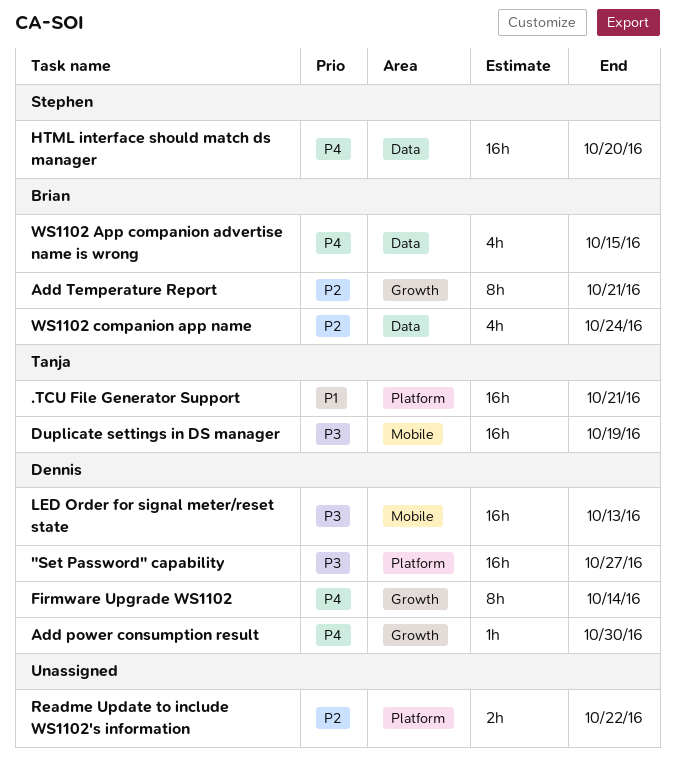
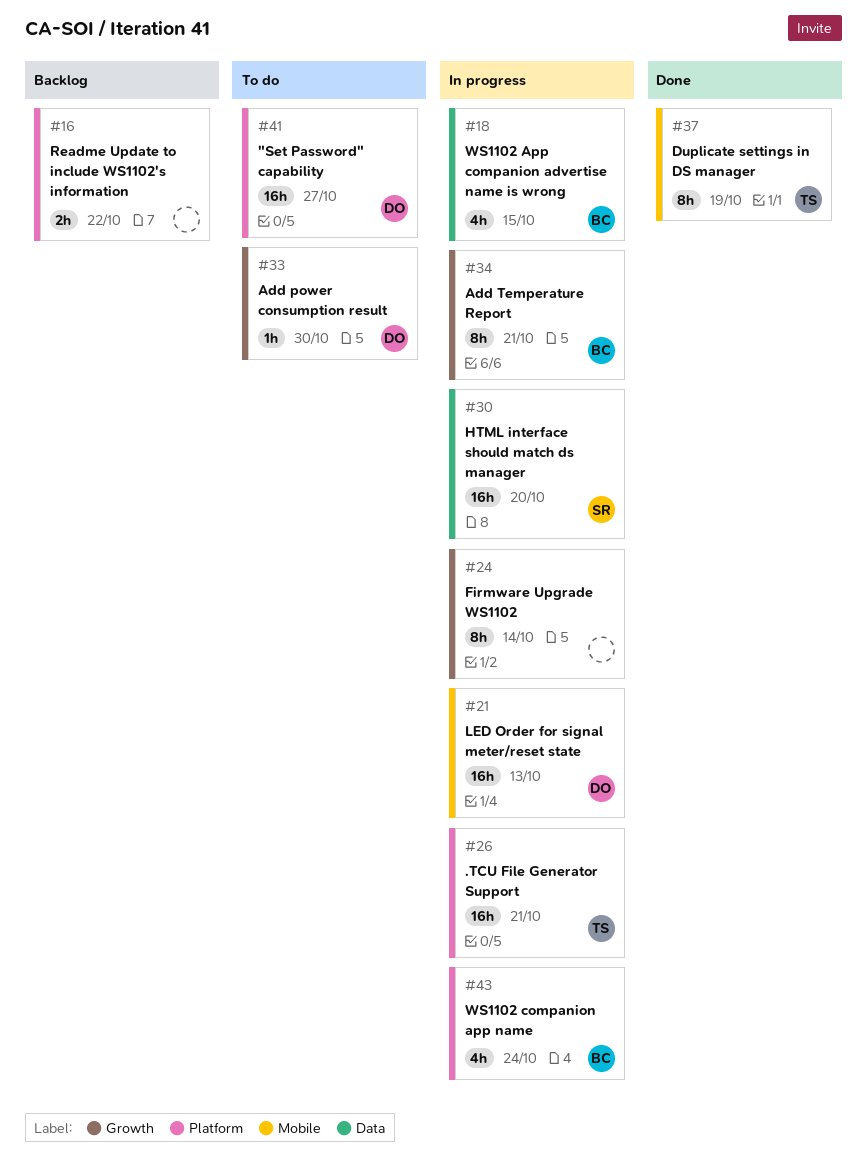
Duplicate settings in DS manager, estimate: 16h -> 8h
Firmware Upgrade WS1102, owner: Dennis -> none
WS1102 companion app name, label: Data -> Platform

